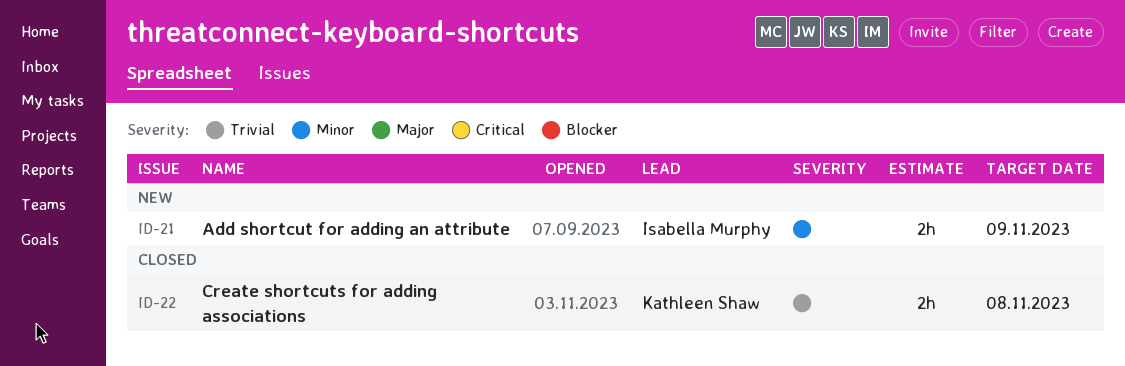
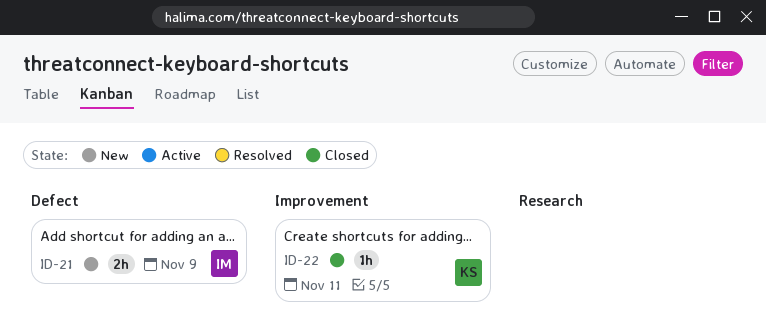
ID-22, estimate: 2h -> 1h
ID-22, due: Nov 8 -> Nov 11

